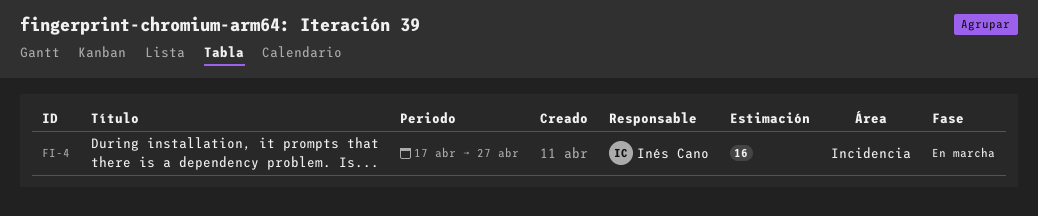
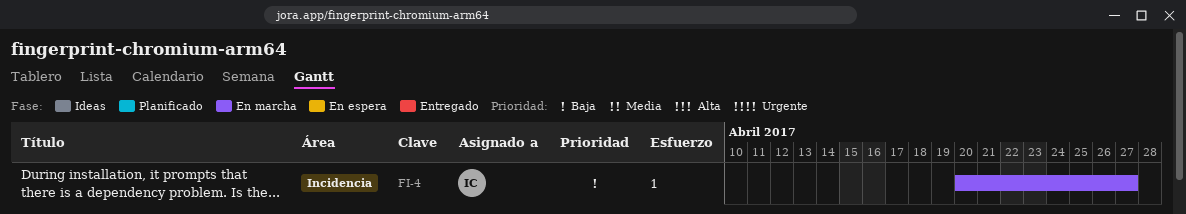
FI-4, estimate: 16 -> 1
FI-4, start: Apr 17 -> Apr 20

